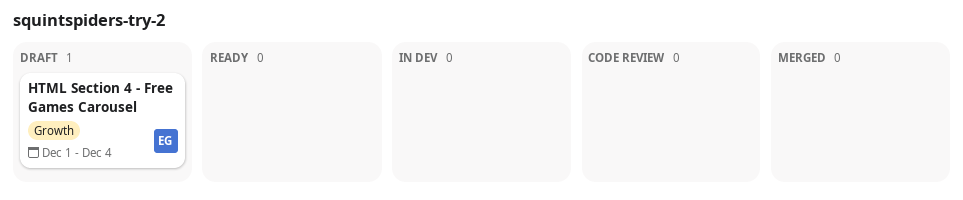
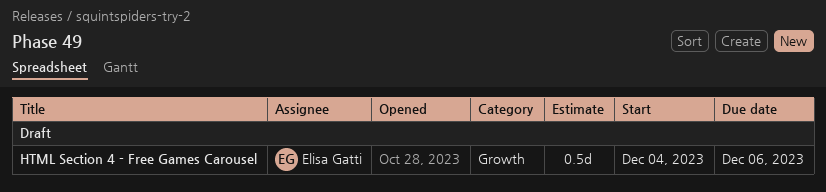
HTML Section 4 - Free Games Carousel, start: Dec 1 -> Dec 4
HTML Section 4 - Free Games Carousel, due: Dec 4 -> Dec 6

